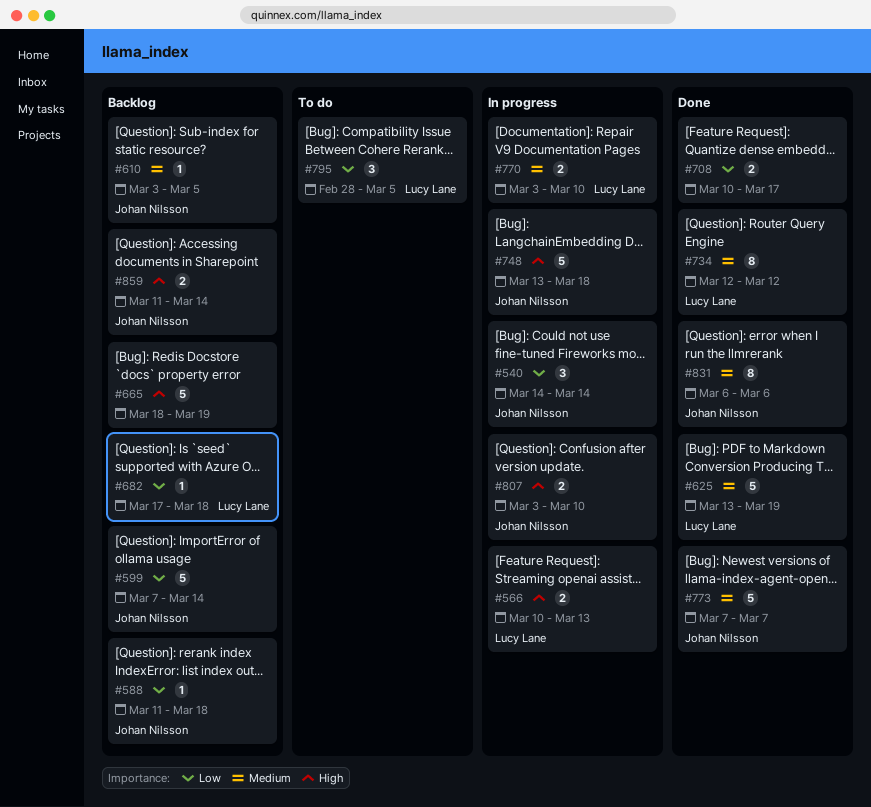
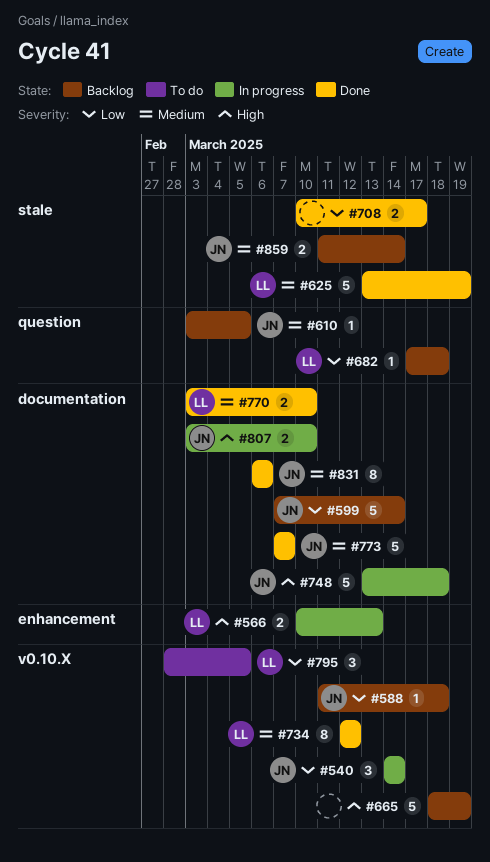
#770, status: In progress -> Done
#859, priority: High -> Medium

